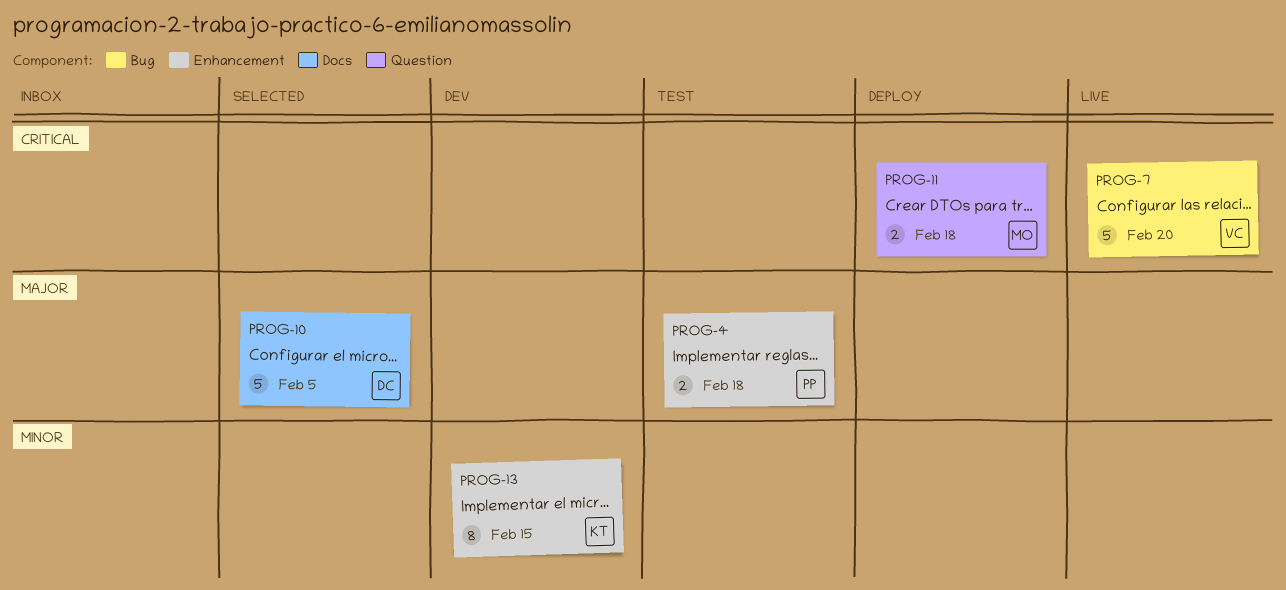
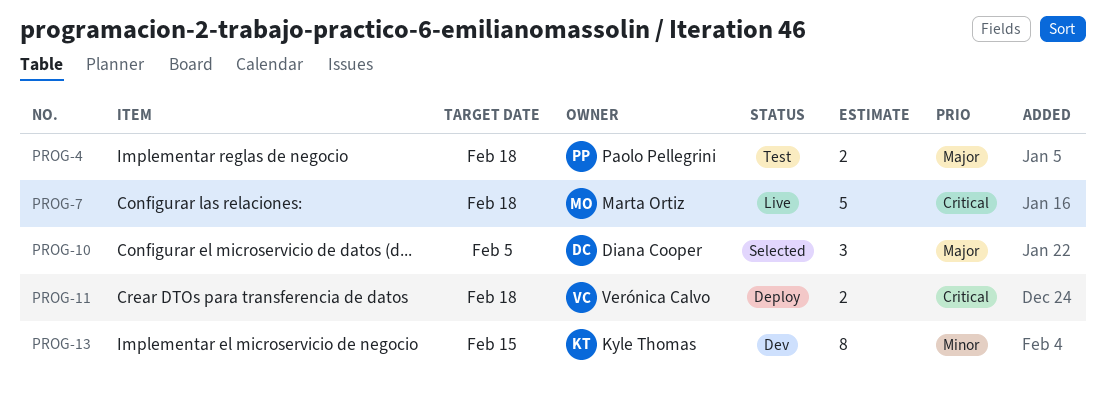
PROG-7, owner: Verónica Calvo -> Marta Ortiz
PROG-7, due: Feb 20 -> Feb 18
PROG-10, estimate: 5 -> 3
PROG-11, owner: Marta Ortiz -> Verónica Calvo

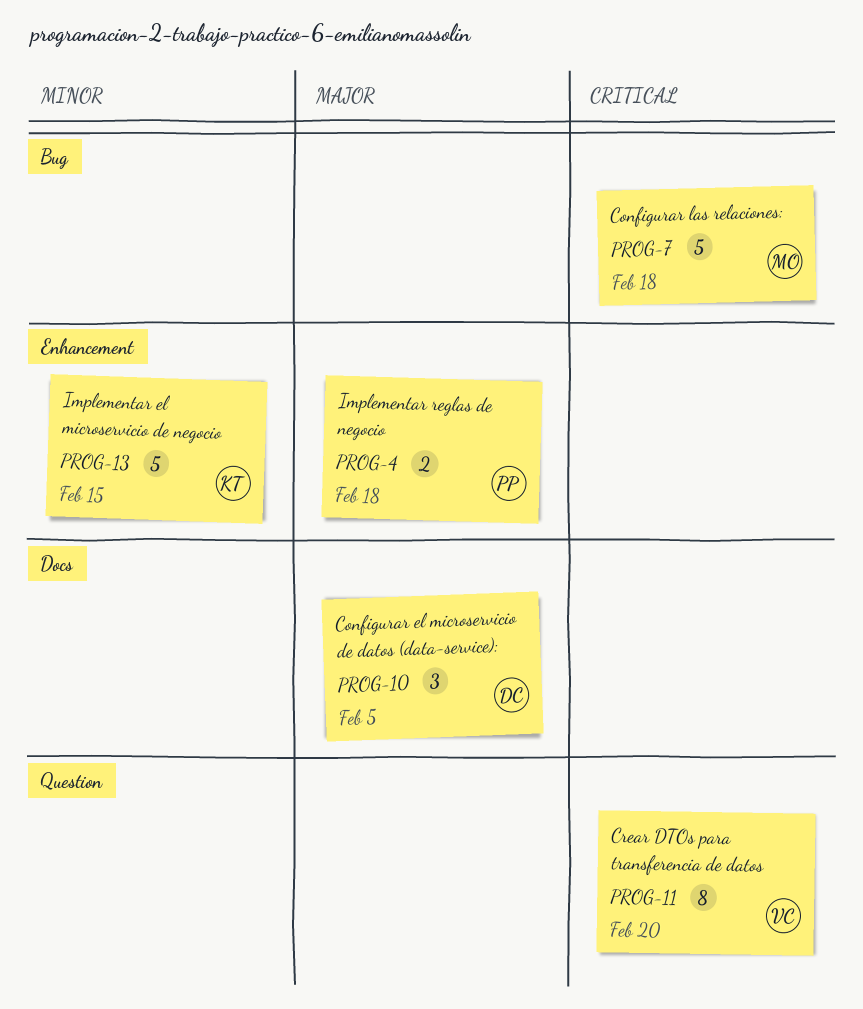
PROG-11, estimate: 2 -> 8
PROG-11, due: Feb 18 -> Feb 20
PROG-13, estimate: 8 -> 5

